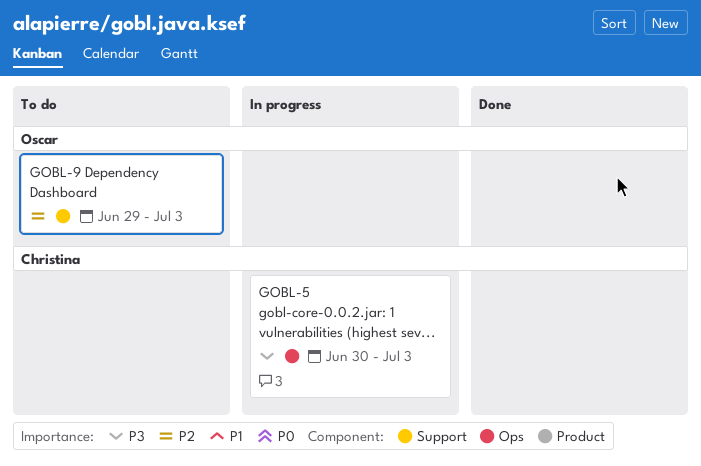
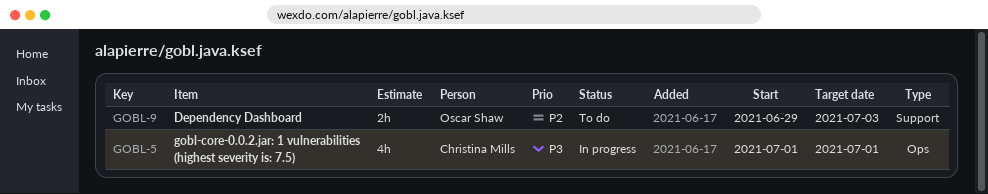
GOBL-5, start: Jun 30 -> Jul 1
GOBL-5, due: Jul 3 -> Jul 1

